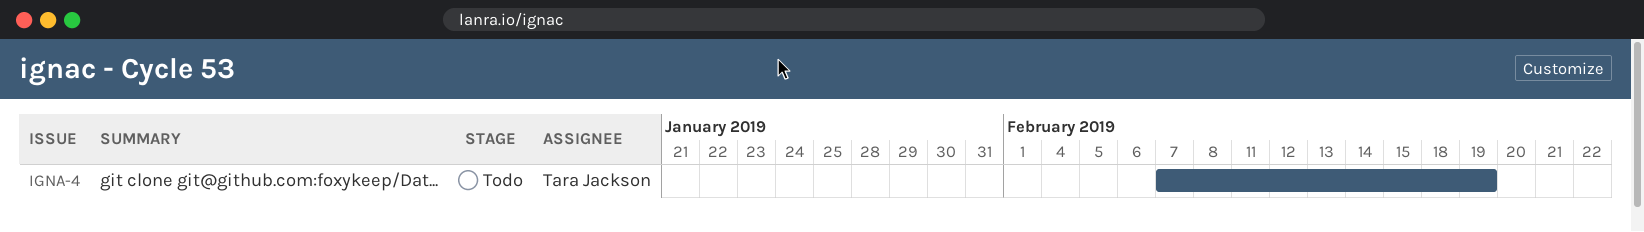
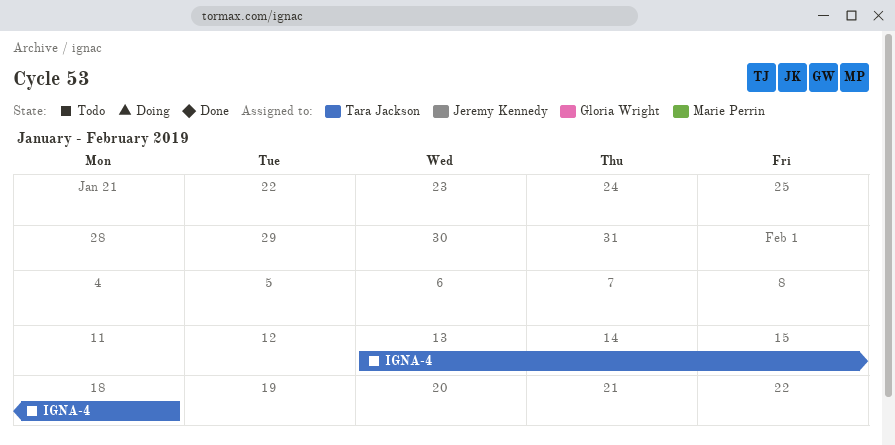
IGNA-4, start: Feb 7 -> Feb 13
IGNA-4, due: Feb 19 -> Feb 18

